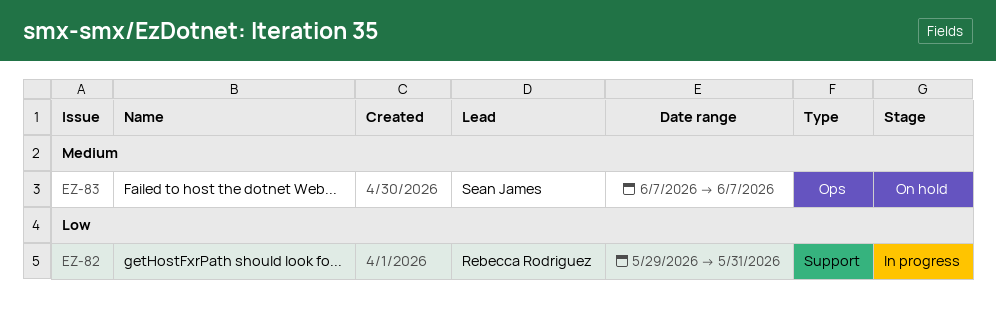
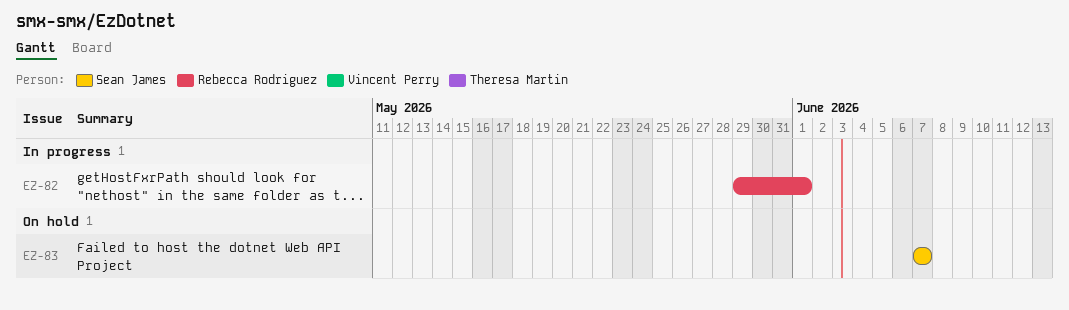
EZ-82, due: May 31 -> Jun 1

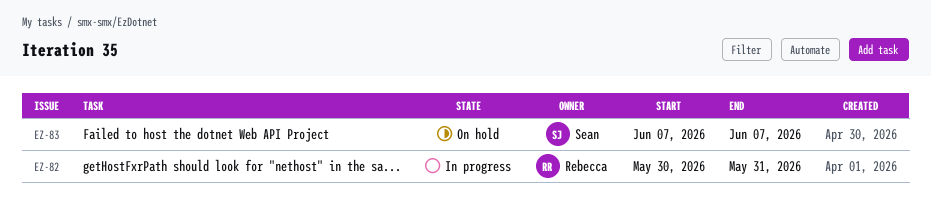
EZ-82, start: May 29 -> May 30
EZ-82, due: Jun 1 -> May 31

